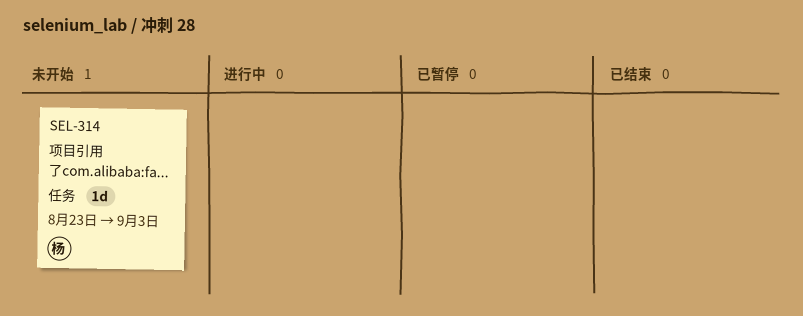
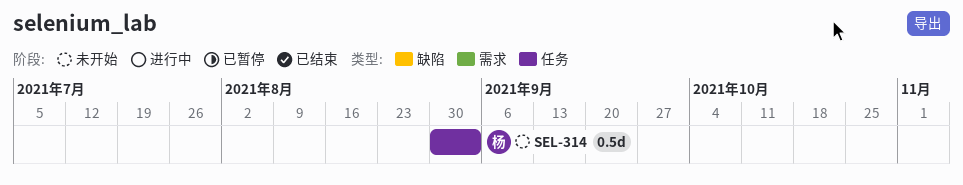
SEL-314, estimate: 1d -> 0.5d
SEL-314, start: Aug 23 -> Aug 30

